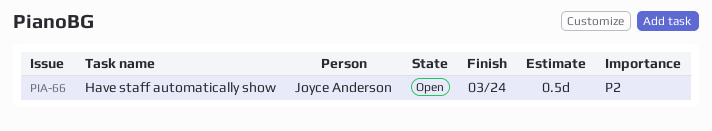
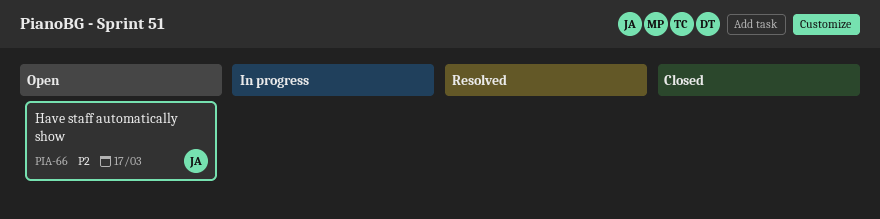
PIA-66, due: Mar 24 -> Mar 17

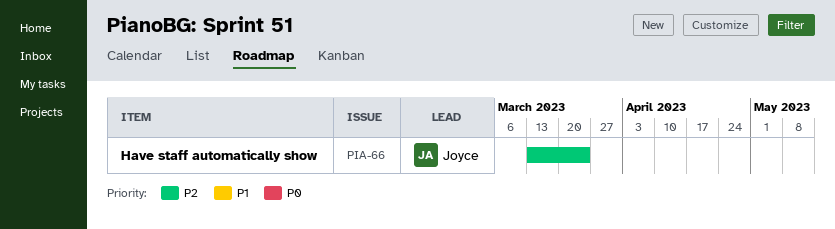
PIA-66, due: Mar 17 -> Mar 24

